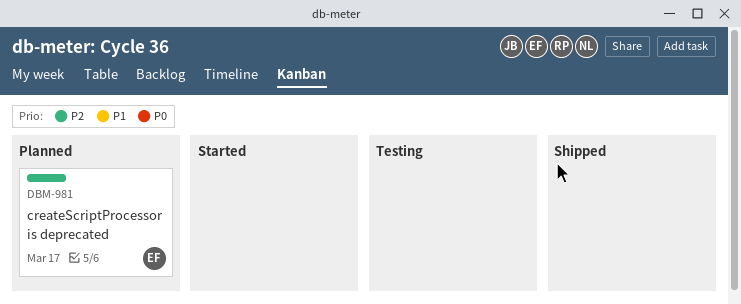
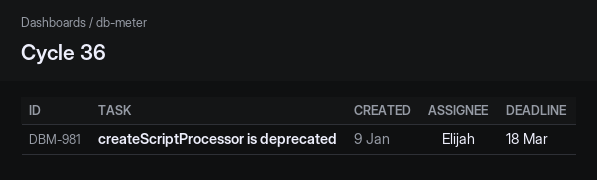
DBM-981, due: Mar 17 -> Mar 18

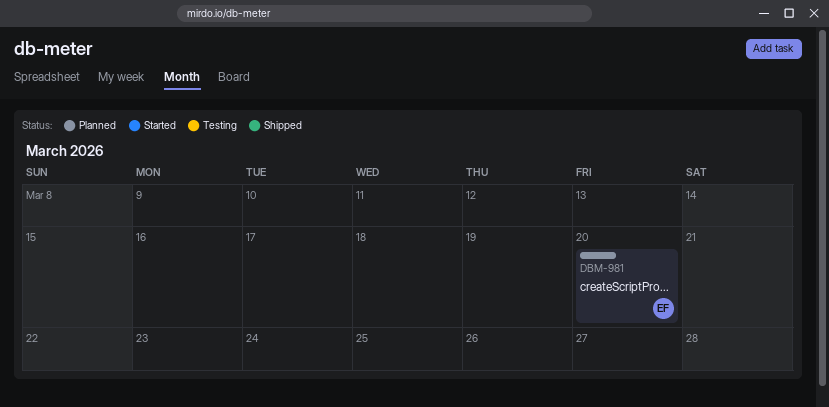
DBM-981, due: Mar 18 -> Mar 20

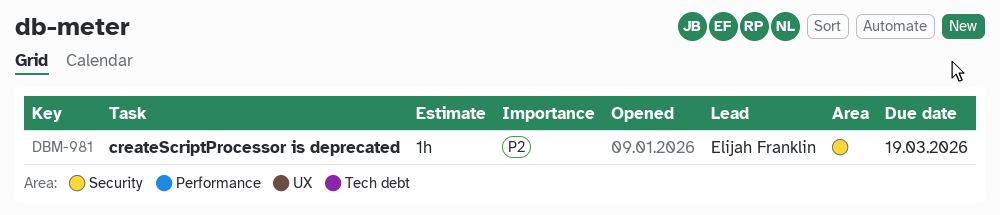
DBM-981, due: Mar 20 -> Mar 19

